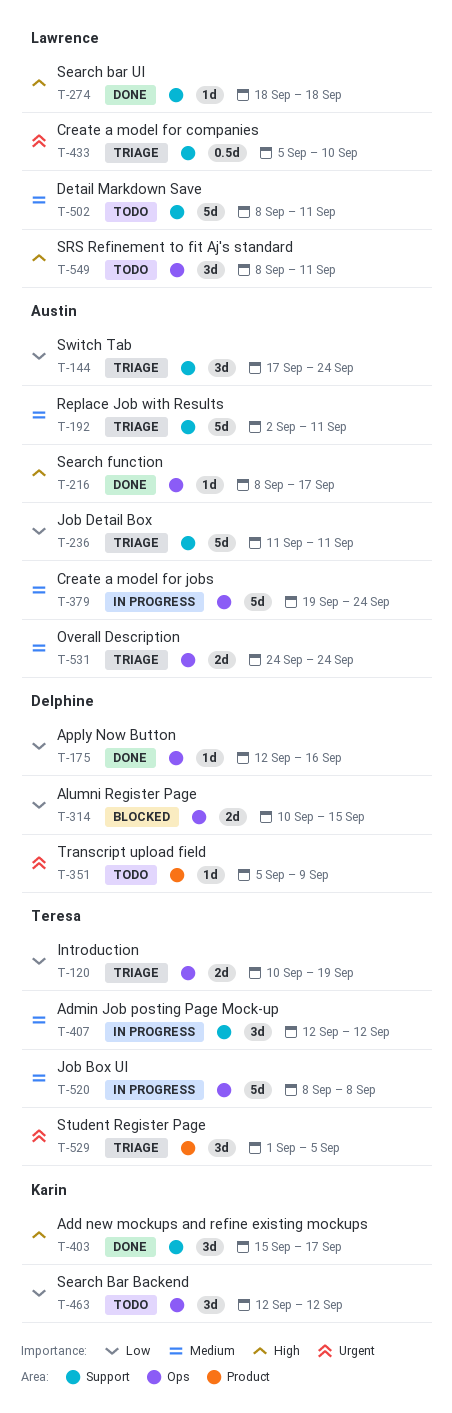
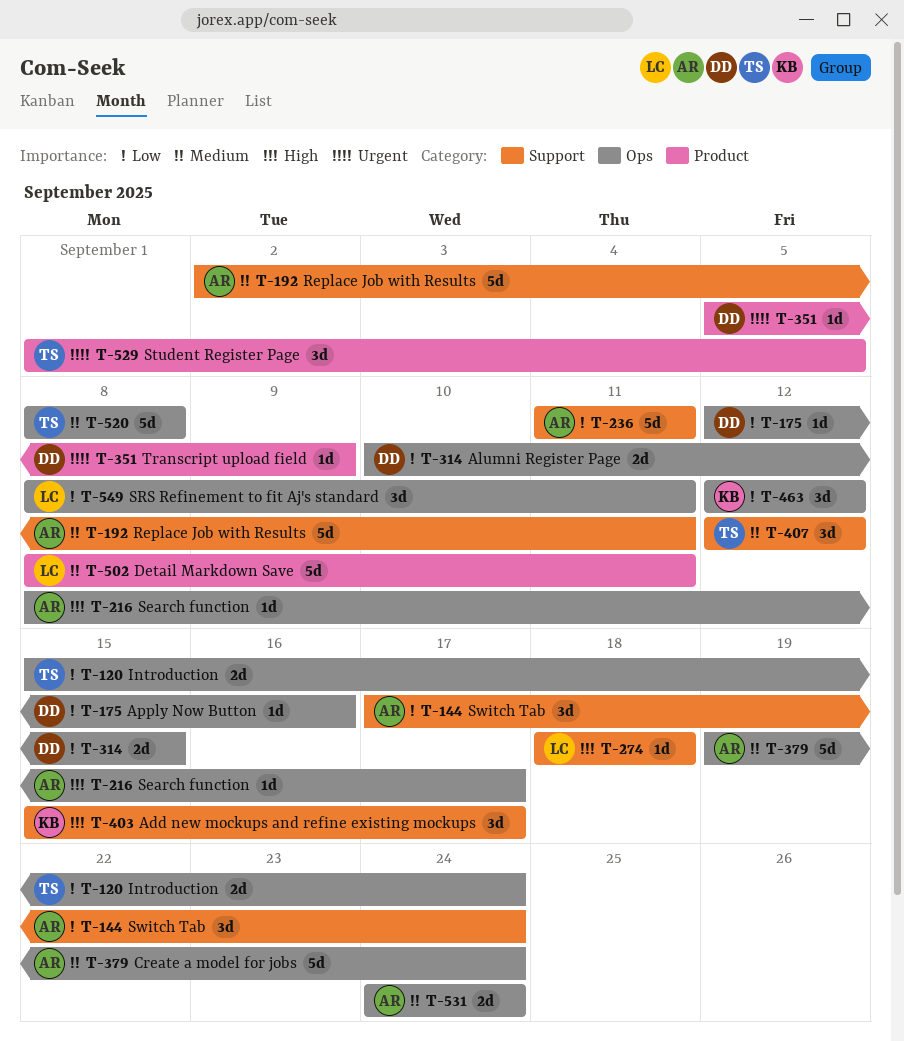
T-120, start: Sep 10 -> Sep 15
T-120, due: Sep 19 -> Sep 24
T-433: present -> none
T-502, label: Support -> Product
T-549, priority: High -> Low

